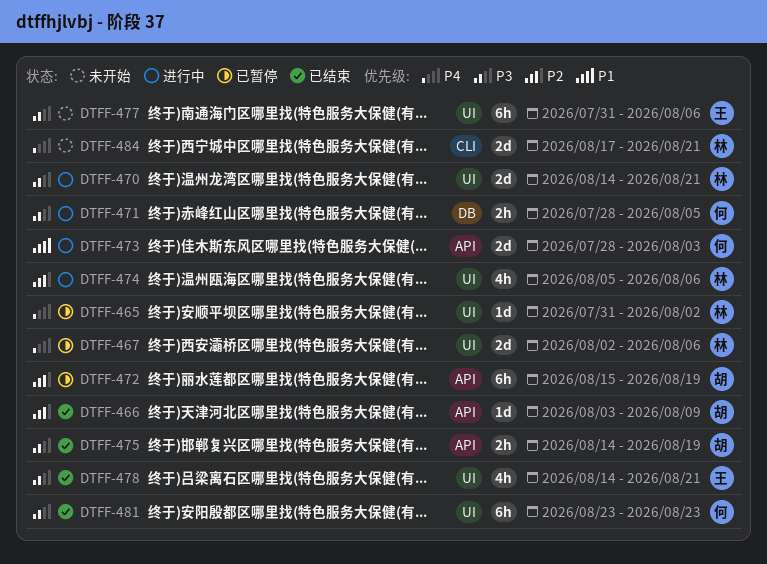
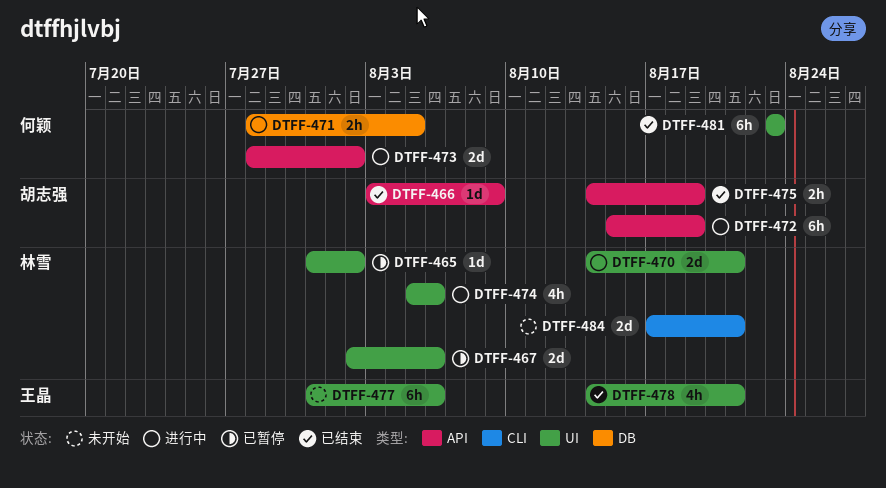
DTFF-472, status: 已暂停 -> 进行中
DTFF-473, due: Aug 3 -> Aug 2

